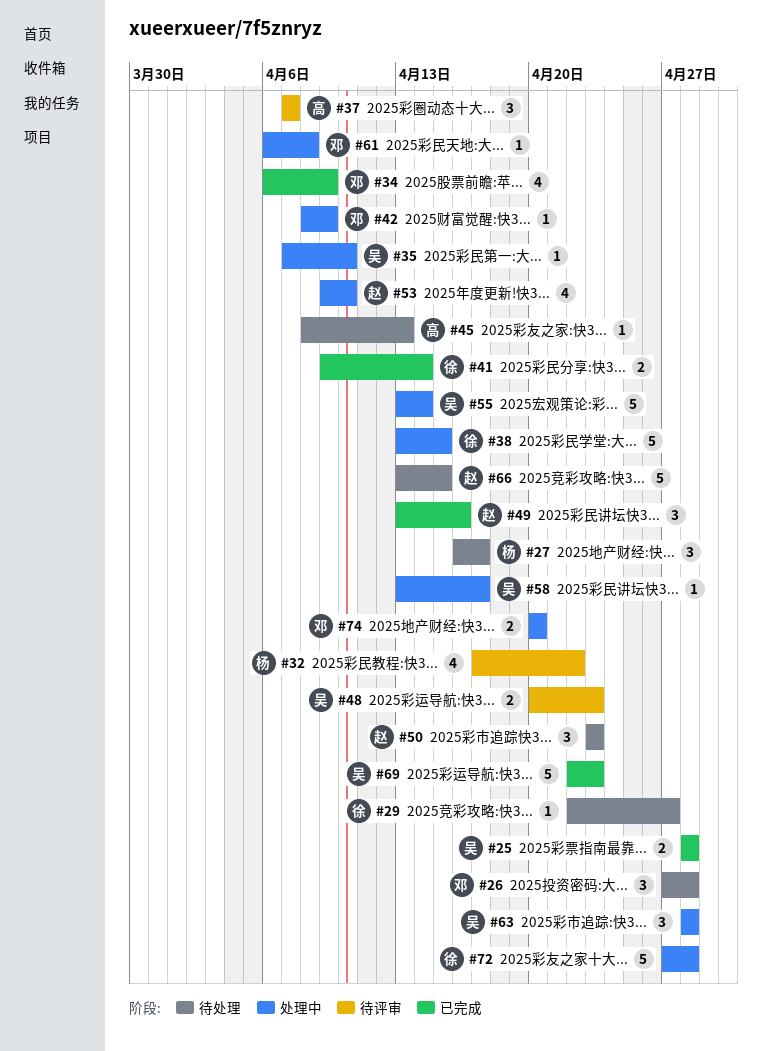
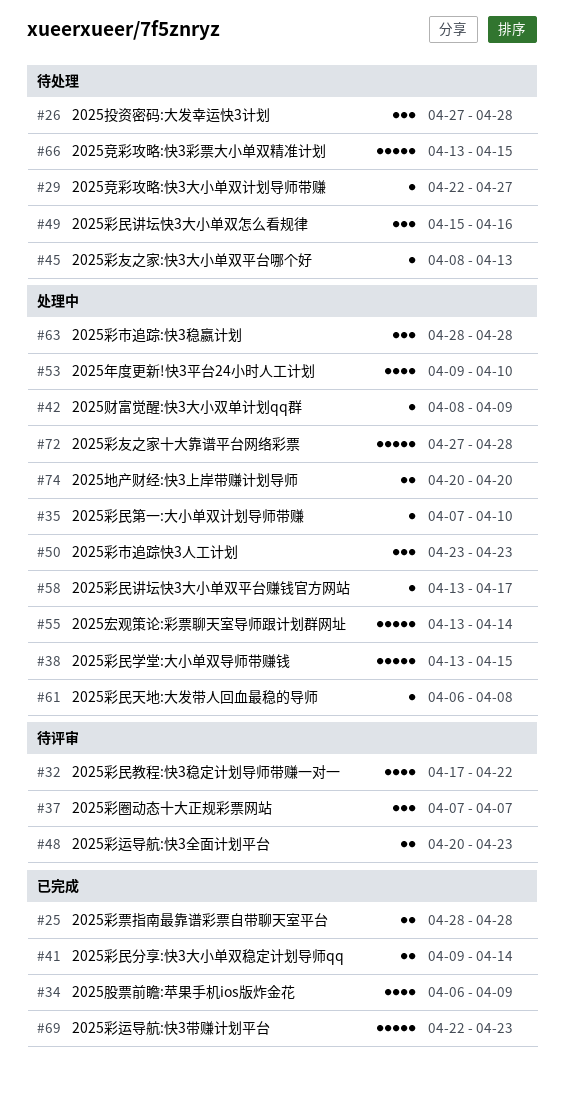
#27: present -> none
#49, status: 已完成 -> 待处理
#49, start: Apr 13 -> Apr 15
#50, status: 待处理 -> 处理中

